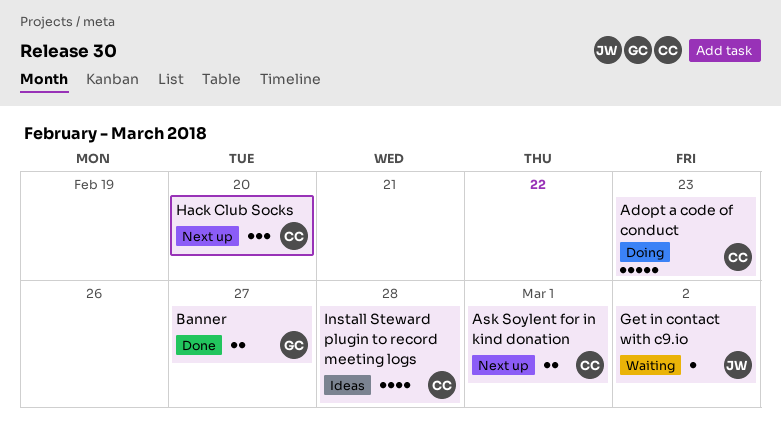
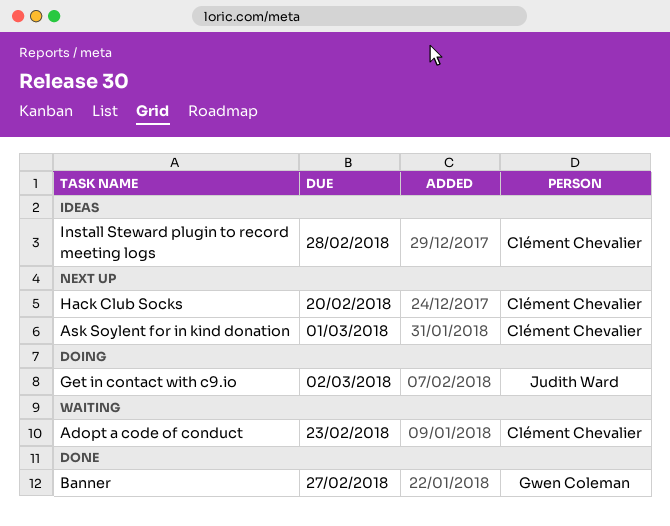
Adopt a code of conduct, status: Doing -> Waiting
Get in contact with c9.io, status: Waiting -> Doing

